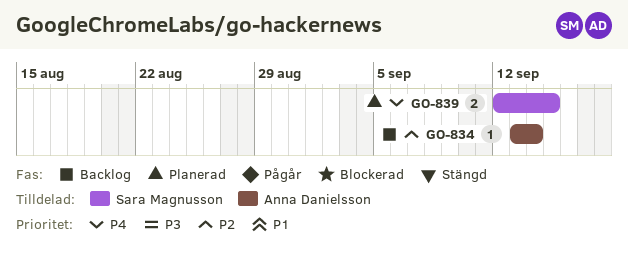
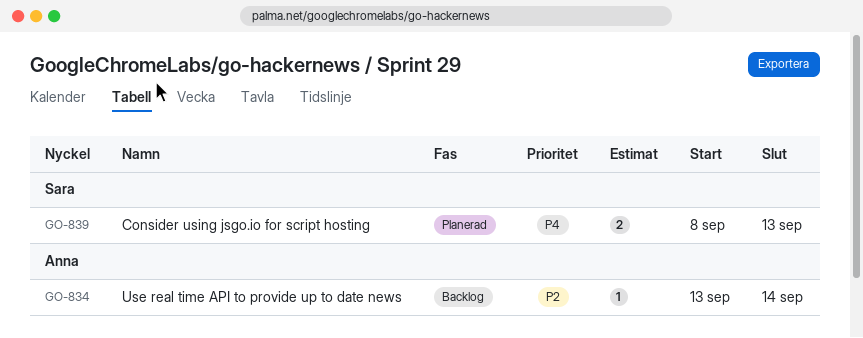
GO-839, start: Sep 12 -> Sep 8
GO-839, due: Sep 15 -> Sep 13

